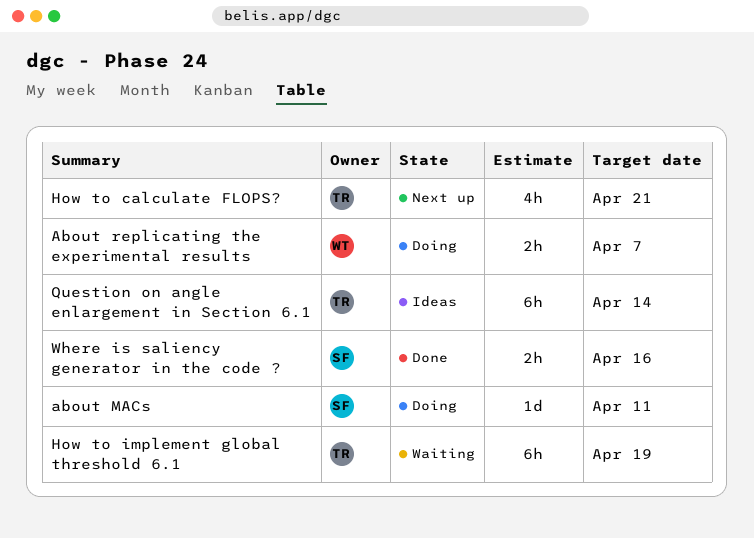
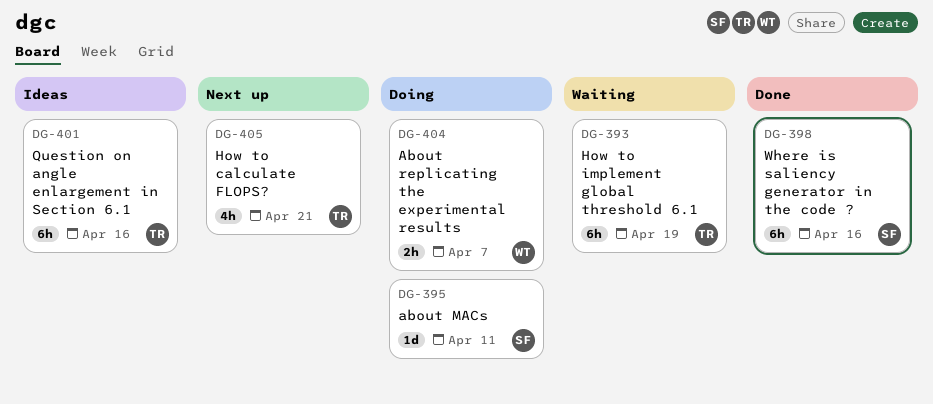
Question on angle enlargement in Section 6.1, due: Apr 14 -> Apr 16
Where is saliency generator in the code ?, estimate: 2h -> 6h

